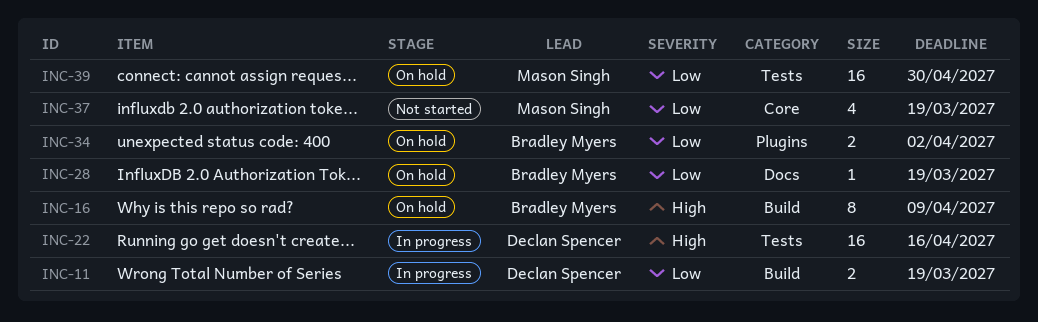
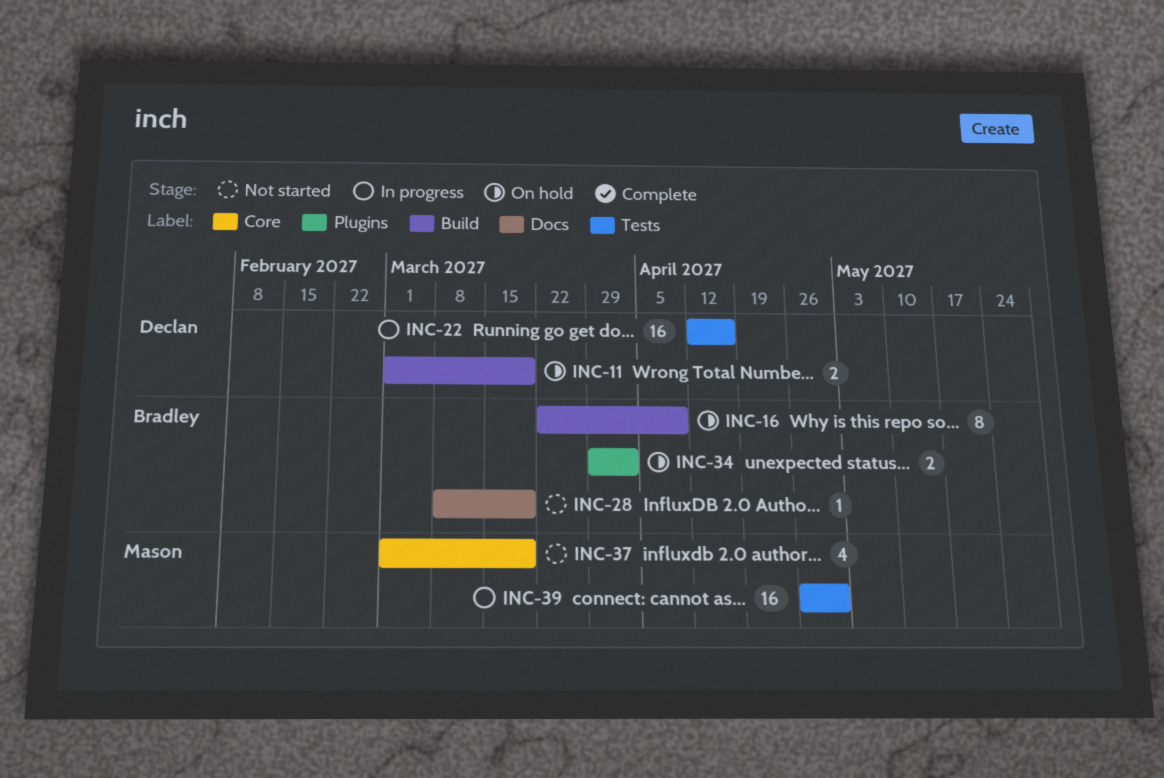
INC-11, status: In progress -> On hold
INC-28, status: On hold -> Not started
INC-39, status: On hold -> In progress

